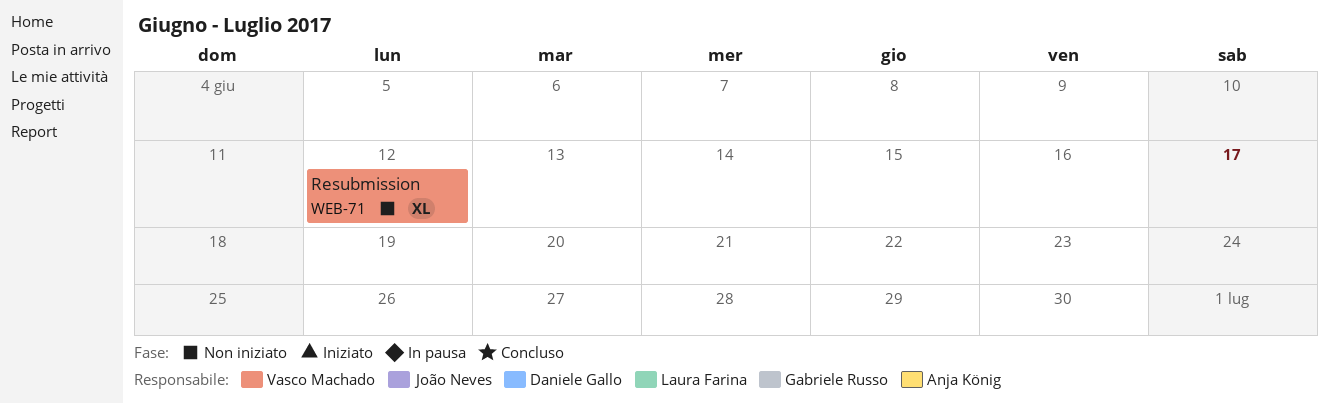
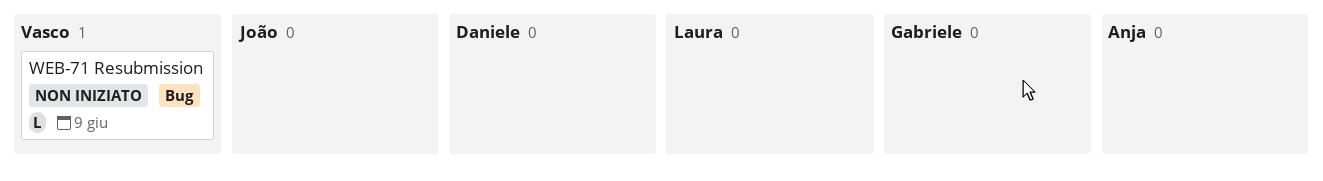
WEB-71, estimate: XL -> L
WEB-71, due: Jun 12 -> Jun 9

